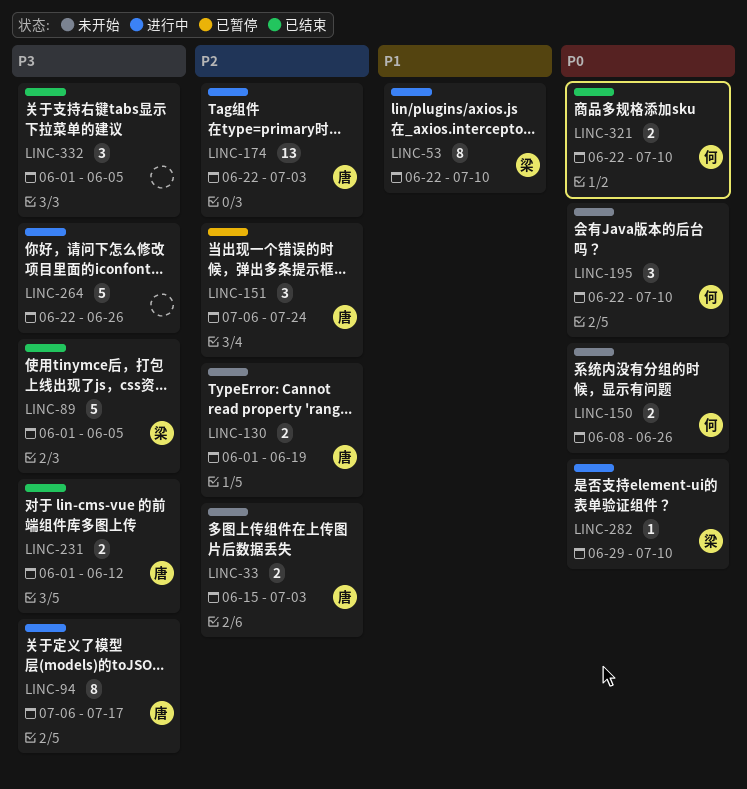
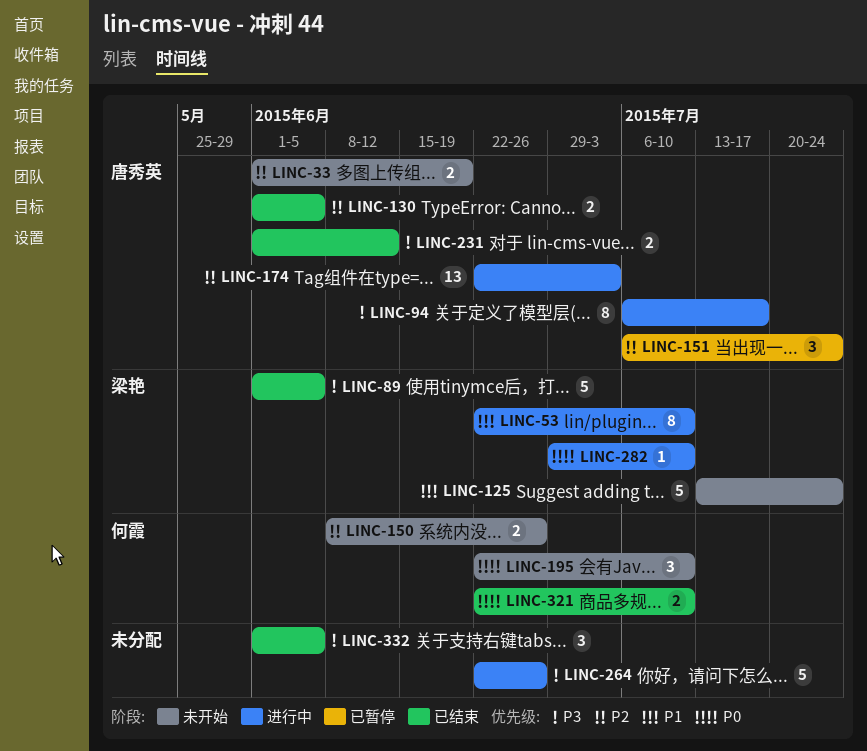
LINC-33, start: Jun 15 -> Jun 1
LINC-33, due: Jul 3 -> Jun 19
LINC-125: none -> present
LINC-130, status: 未开始 -> 已结束
LINC-130, due: Jun 19 -> Jun 5
LINC-150, priority: P0 -> P2

